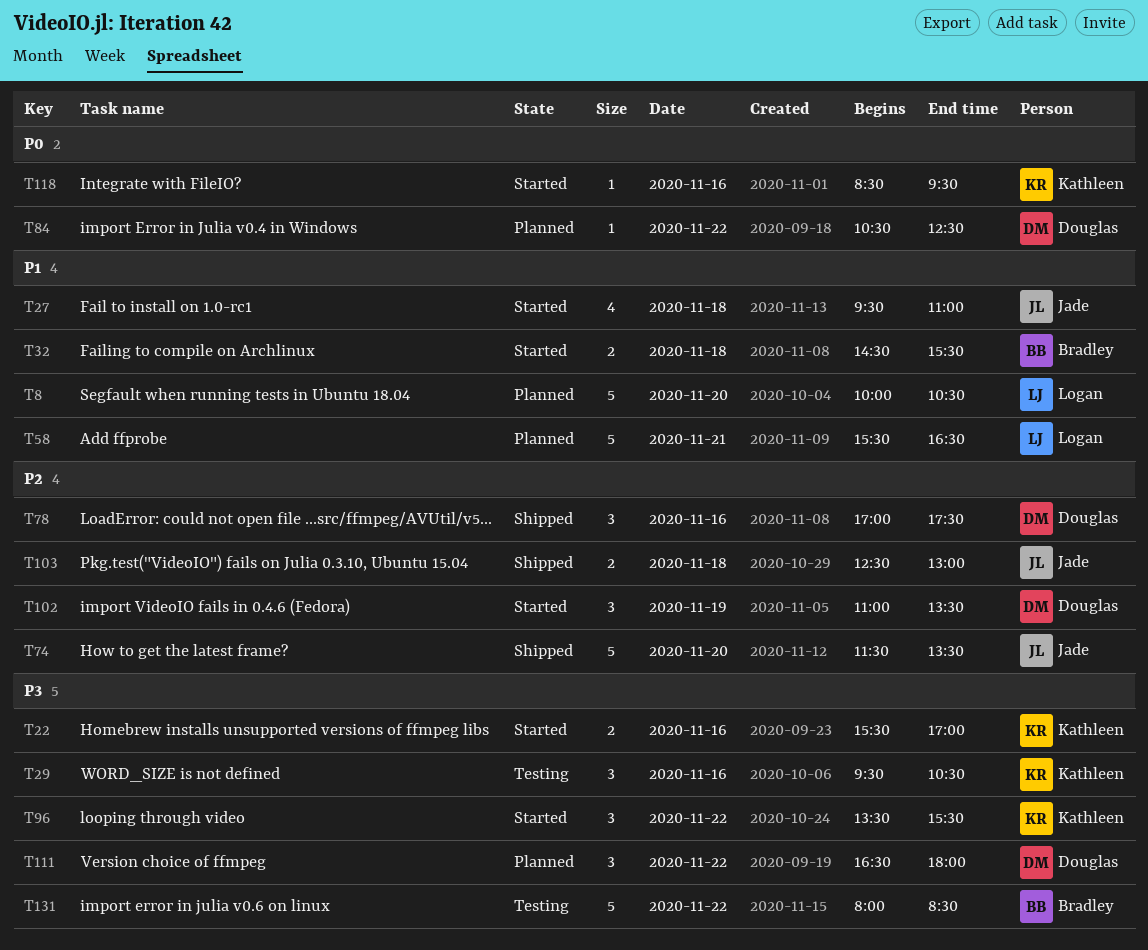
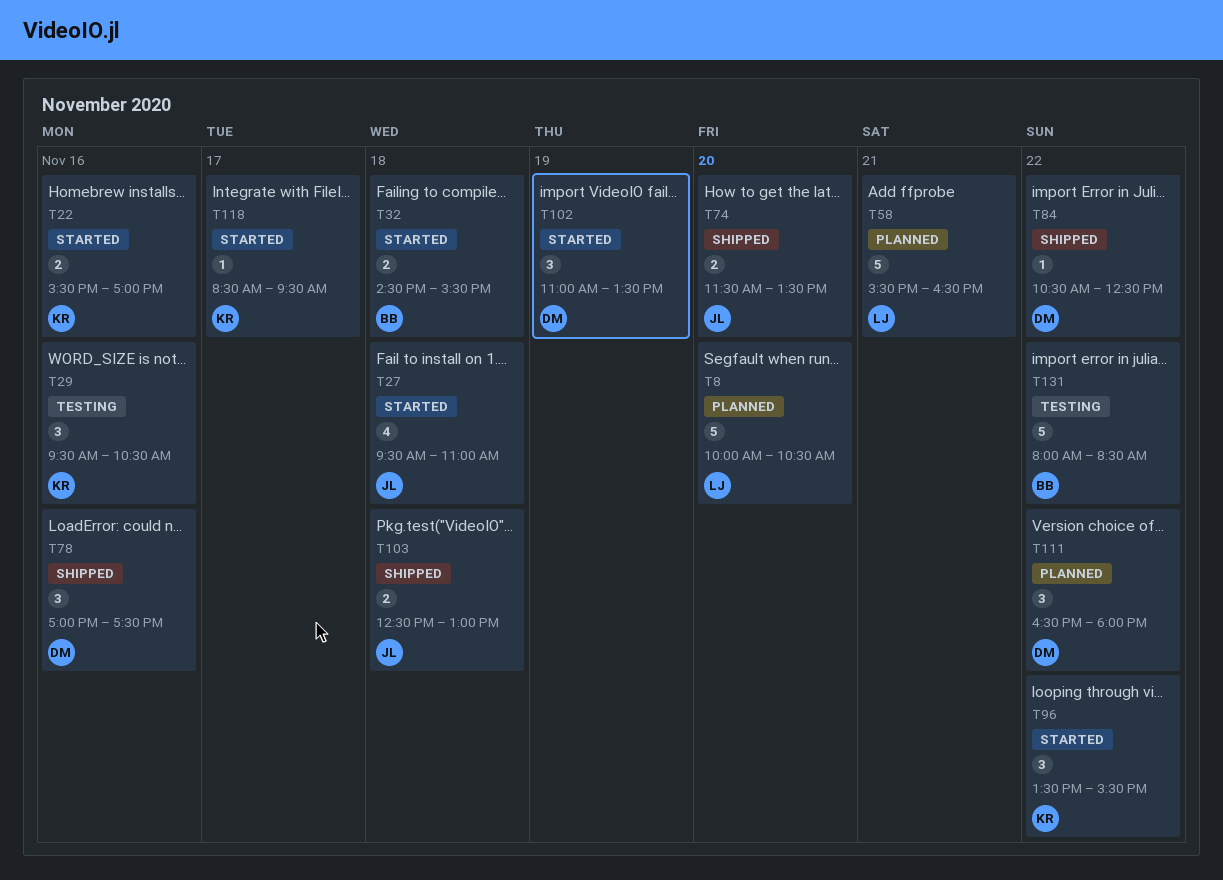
T74, estimate: 5 -> 2
T84, status: Planned -> Shipped
T118, day: Nov 16 -> Nov 17

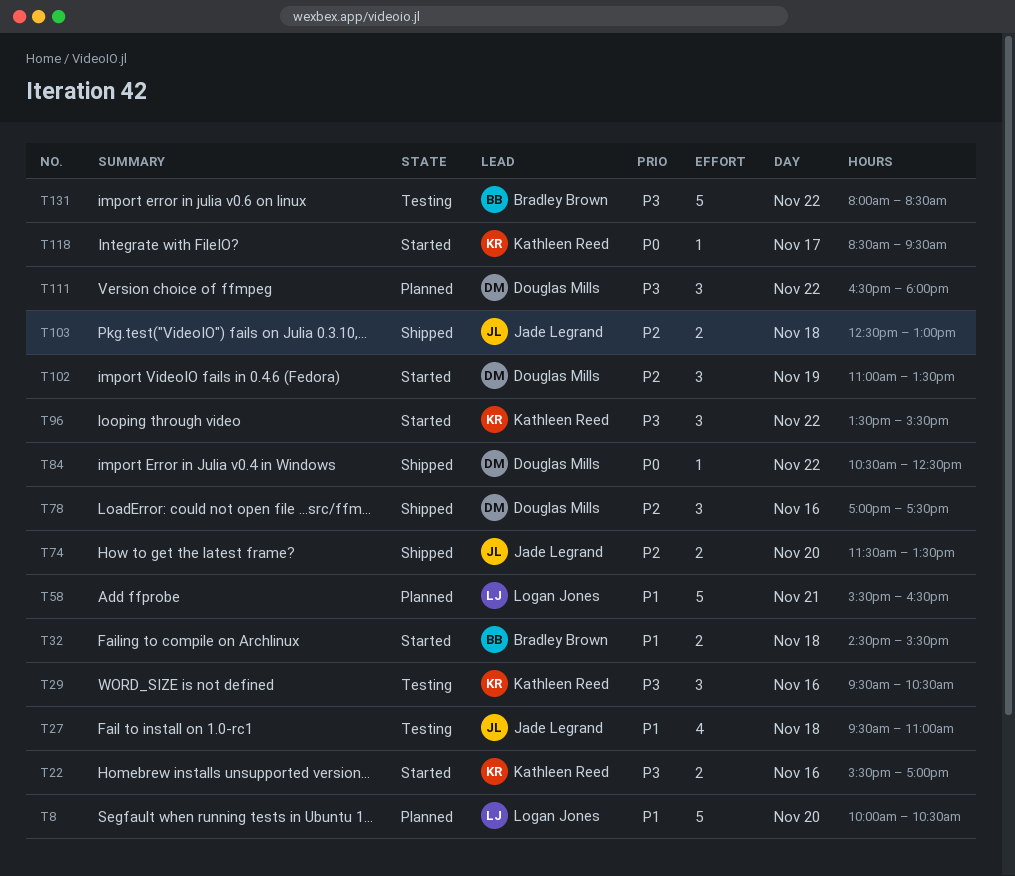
T27, status: Started -> Testing

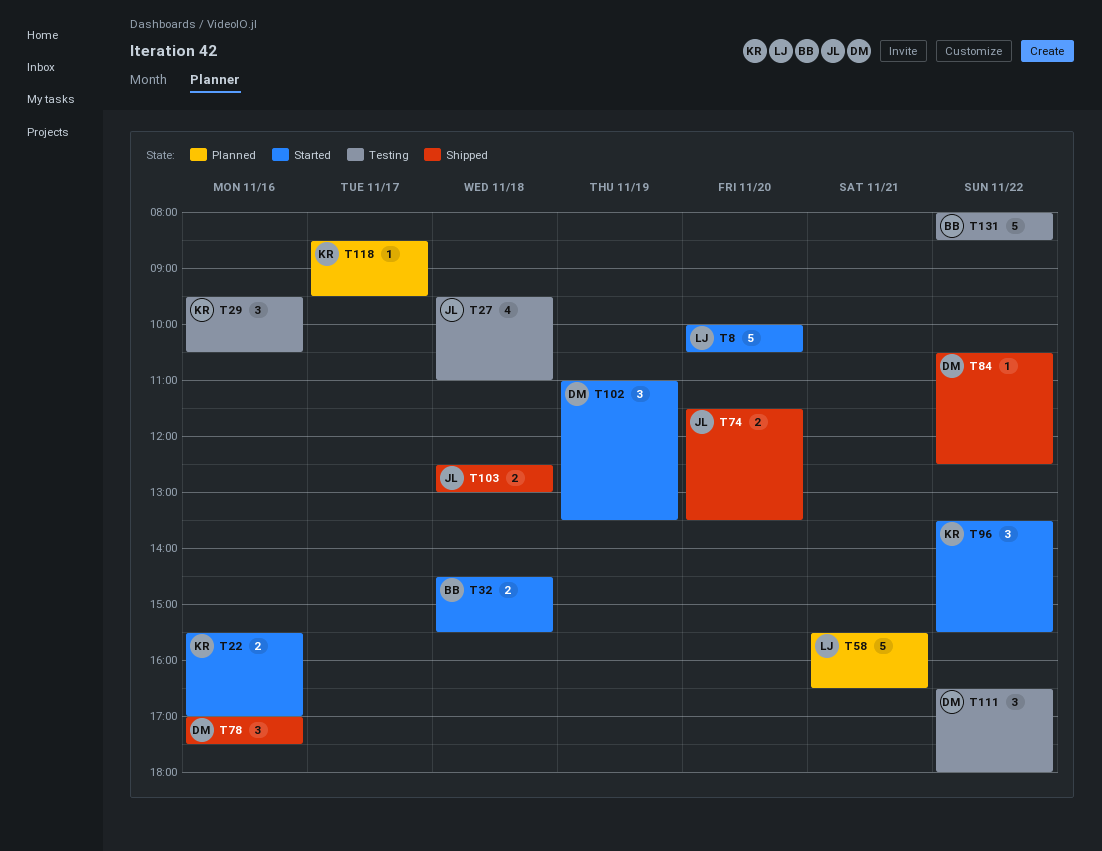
T8, status: Planned -> Started
T111, status: Planned -> Testing
T118, status: Started -> Planned

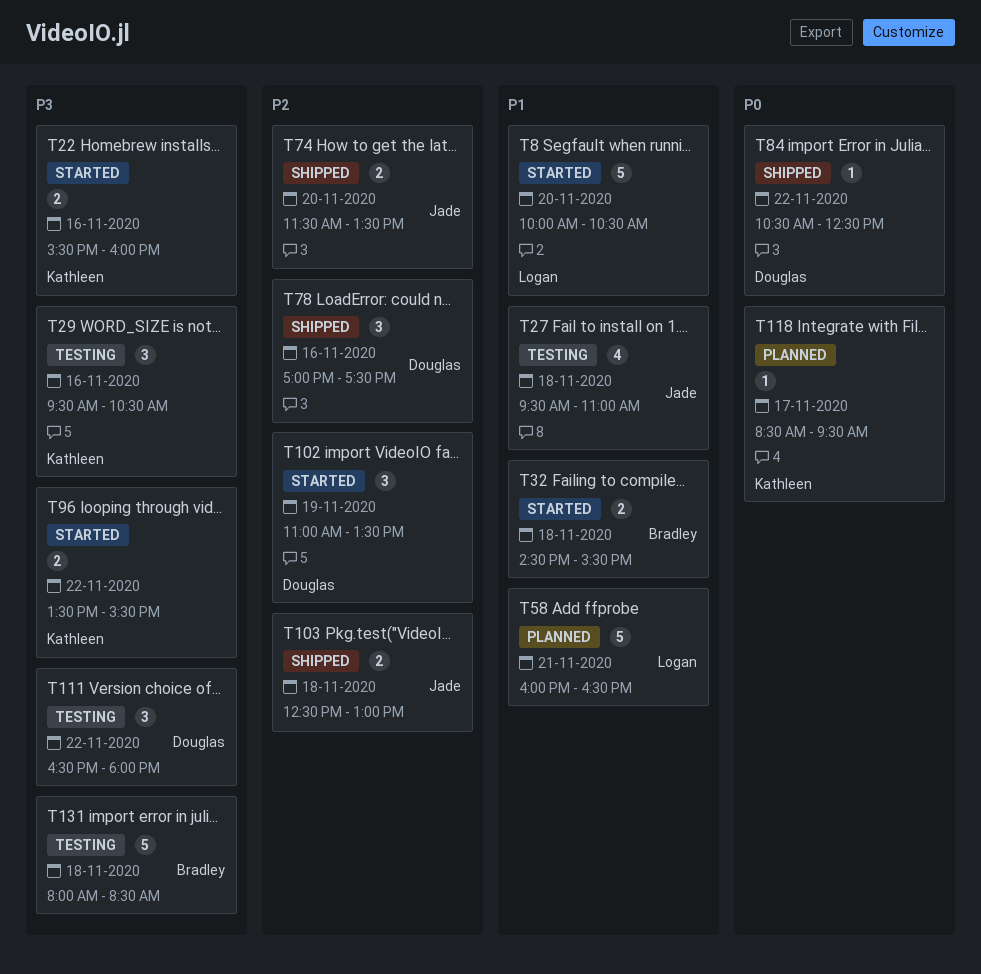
T22, ends: 17:00 -> 16:00
T58, begins: 15:30 -> 16:00
T96, estimate: 3 -> 2
T131, day: Nov 22 -> Nov 18

